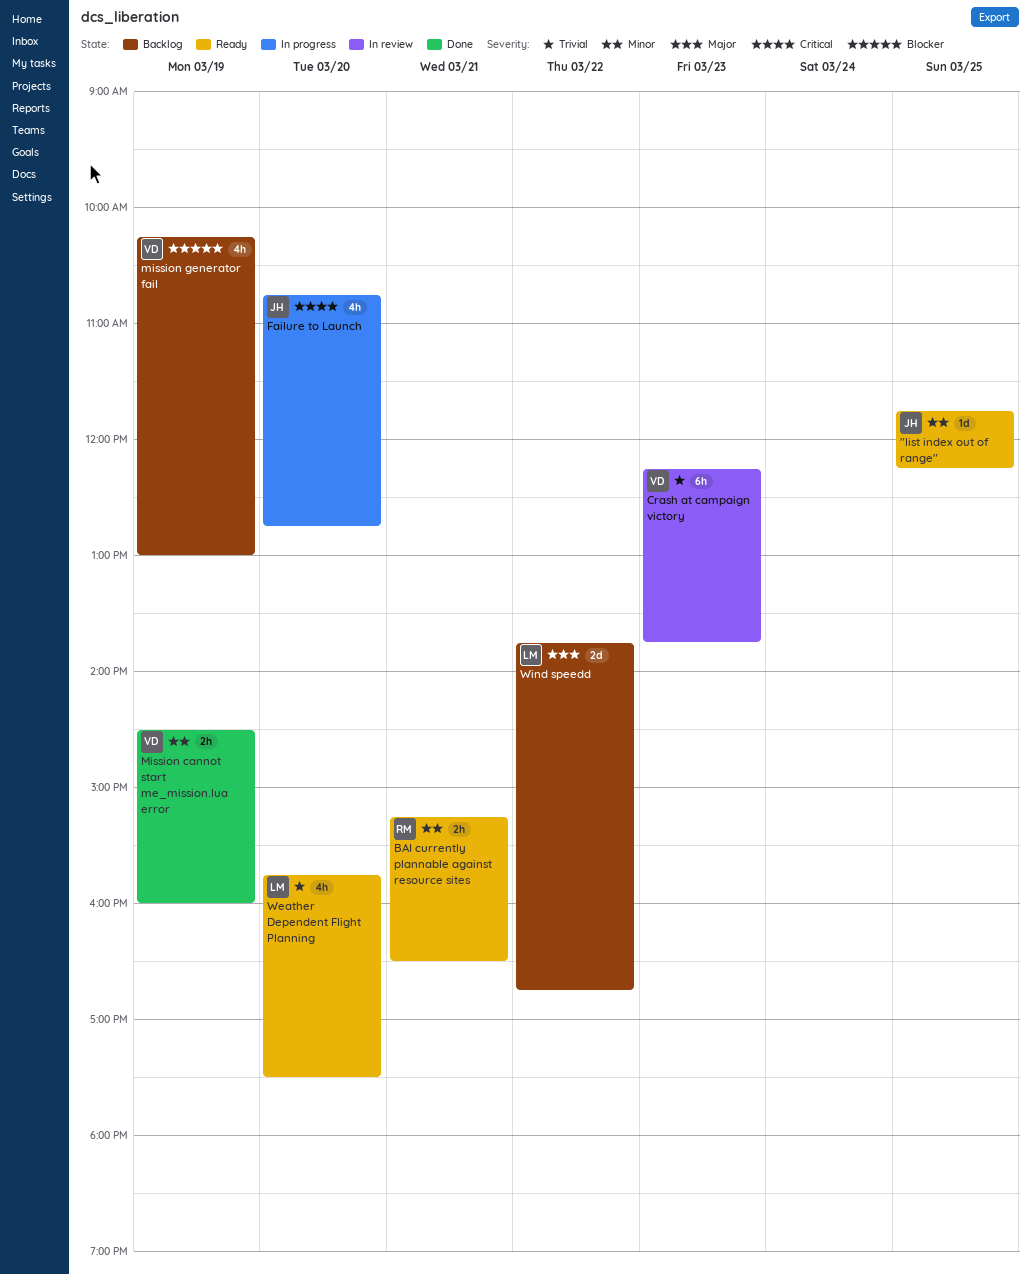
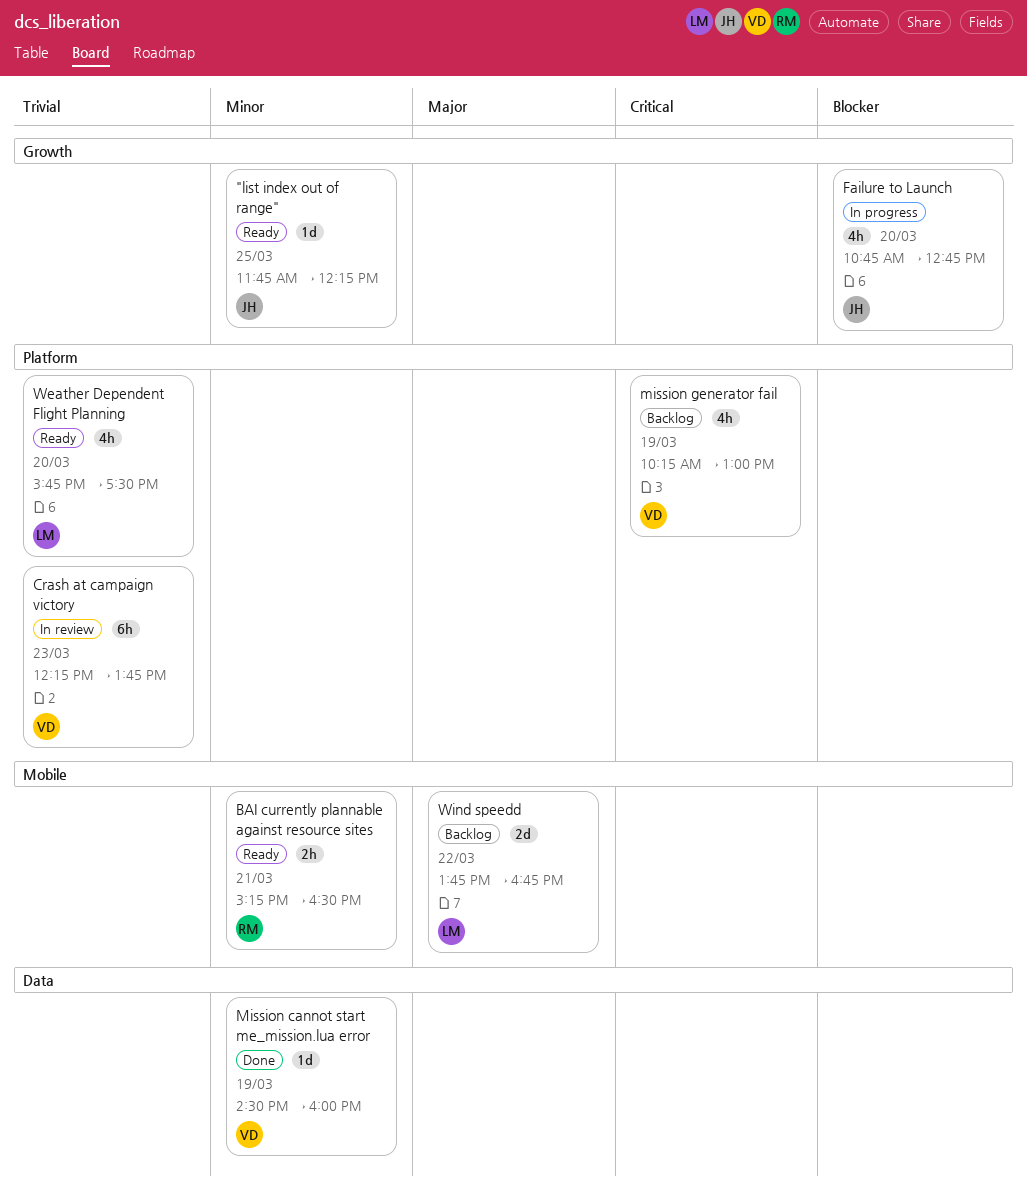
Failure to Launch, priority: Critical -> Blocker
Mission cannot start me_mission.lua error, estimate: 2h -> 1d
mission generator fail, priority: Blocker -> Critical

